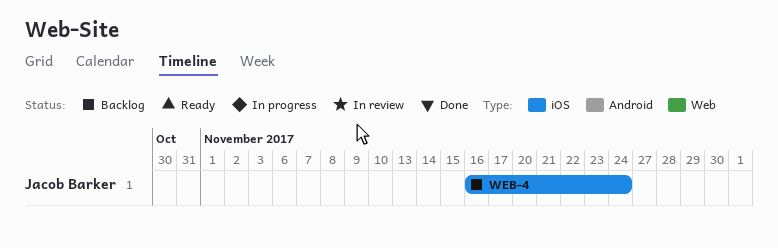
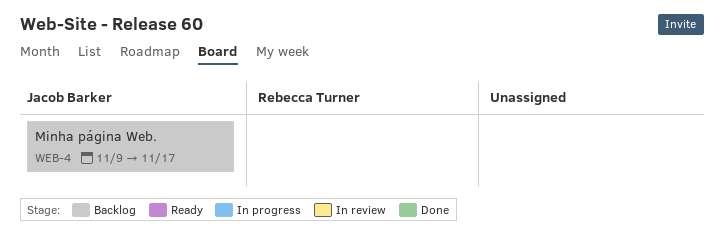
WEB-4, start: Nov 16 -> Nov 9
WEB-4, due: Nov 24 -> Nov 17

